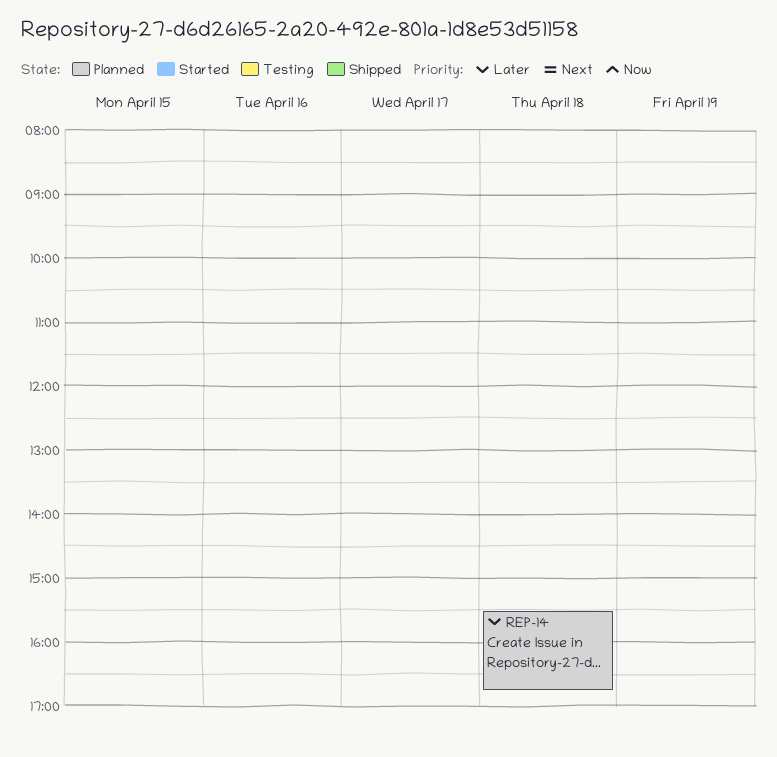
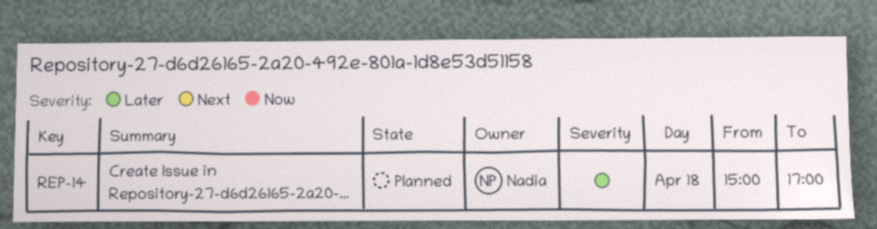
REP-14, begins: 15:30 -> 15:00
REP-14, ends: 16:45 -> 17:00

